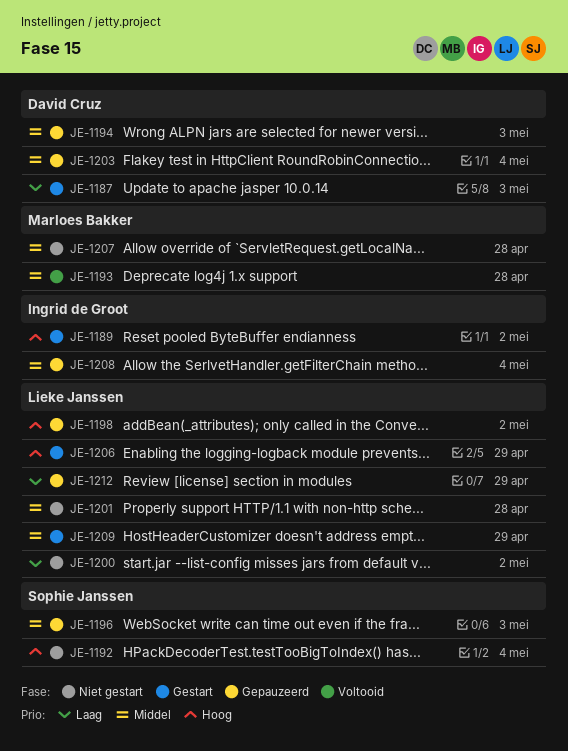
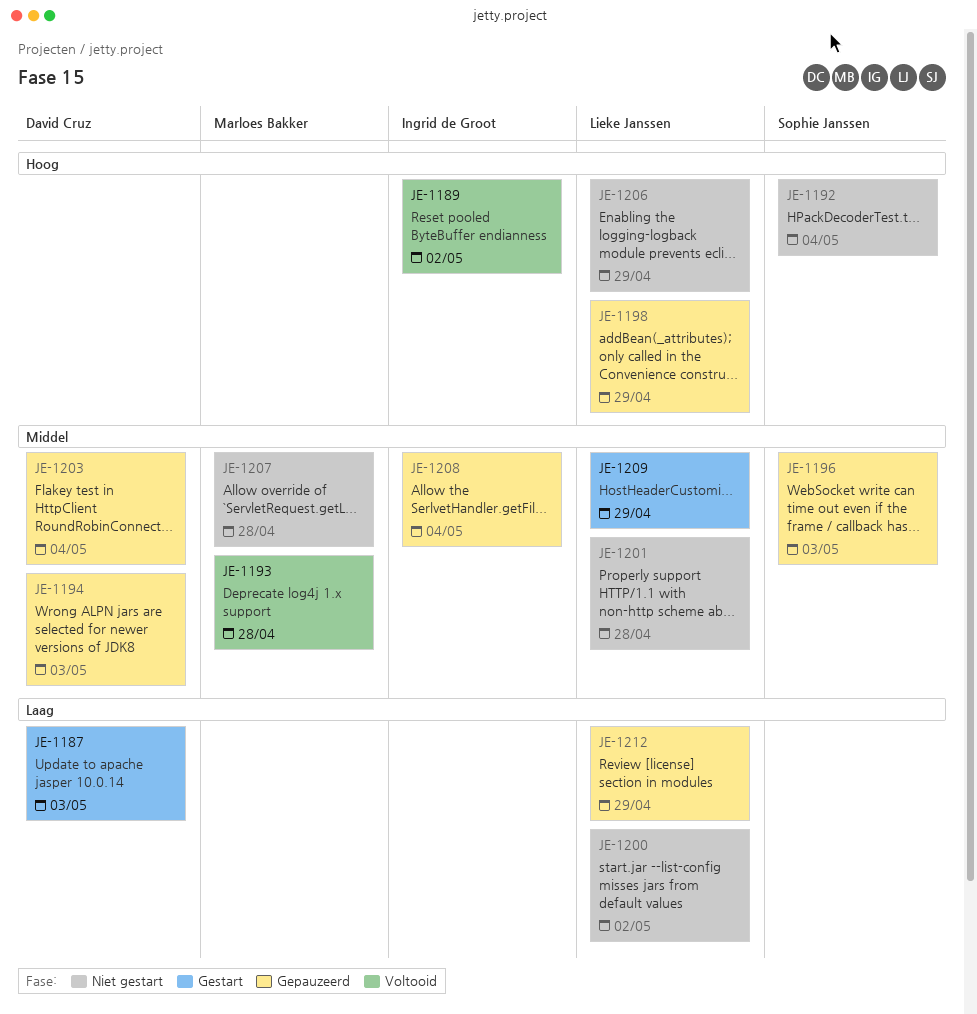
JE-1189, status: Gestart -> Voltooid
JE-1198, due: May 2 -> Apr 29
JE-1206, status: Gestart -> Niet gestart

